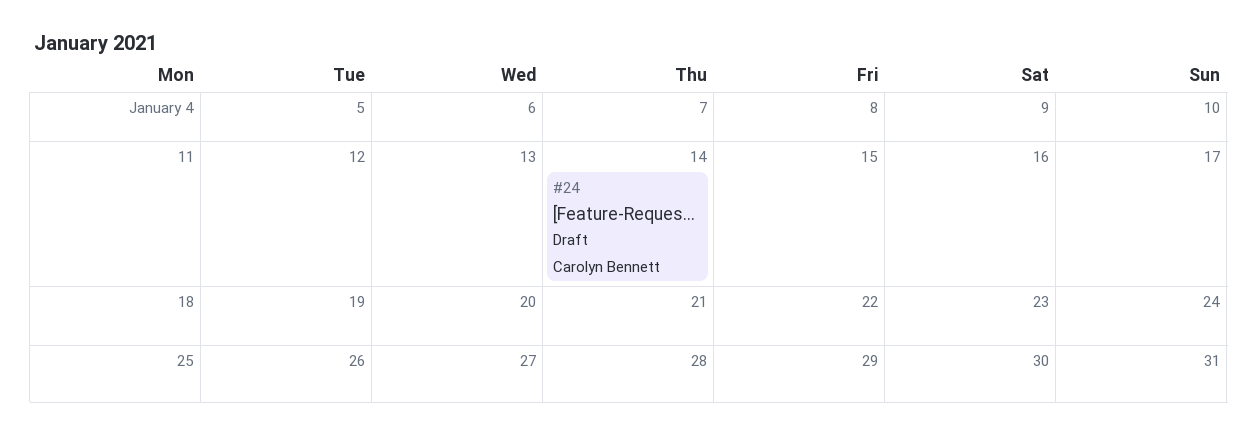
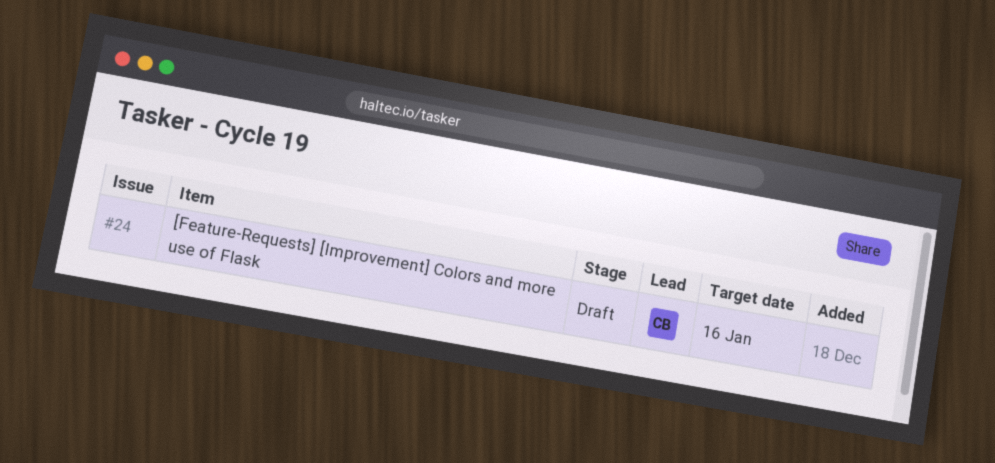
#24, due: Jan 14 -> Jan 16

